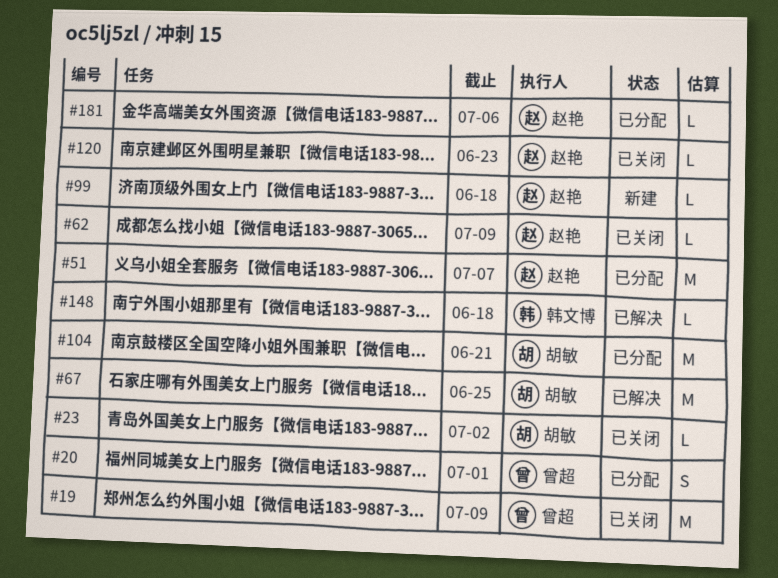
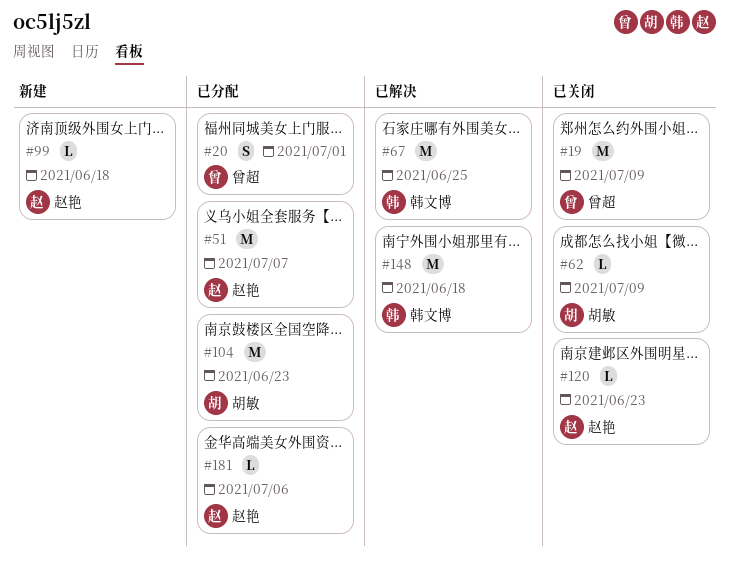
#23: present -> none
#62, owner: 赵艳 -> 胡敏
#67, owner: 胡敏 -> 韩文博
#104, due: Jun 21 -> Jun 23
#148, estimate: L -> M

